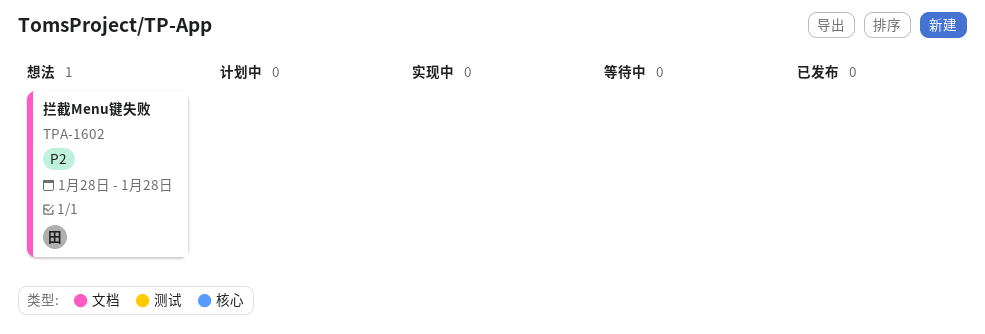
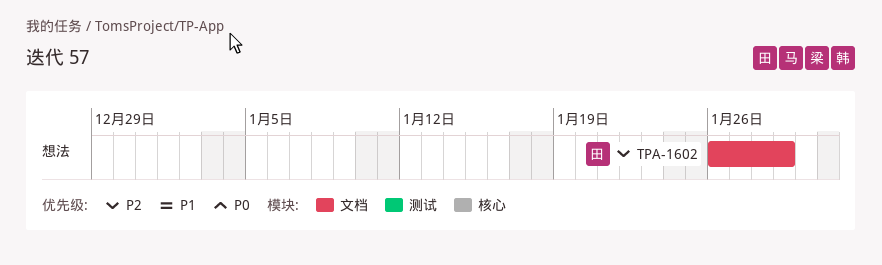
TPA-1602, start: Jan 28 -> Jan 26
TPA-1602, due: Jan 28 -> Jan 29

